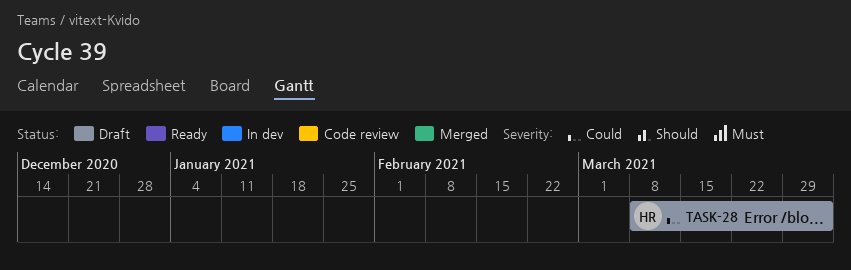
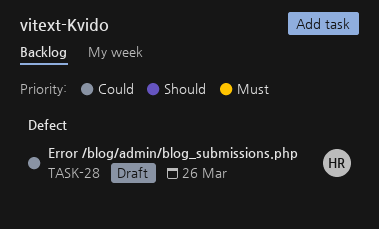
TASK-28, due: Apr 2 -> Mar 26

